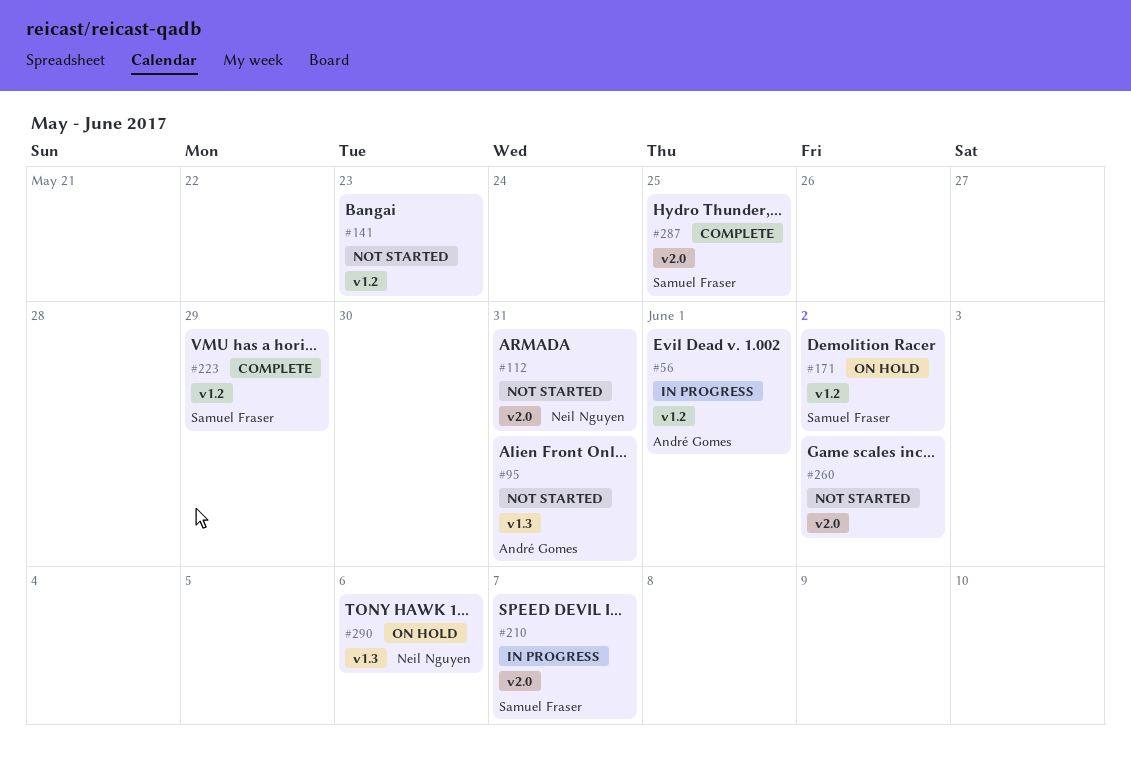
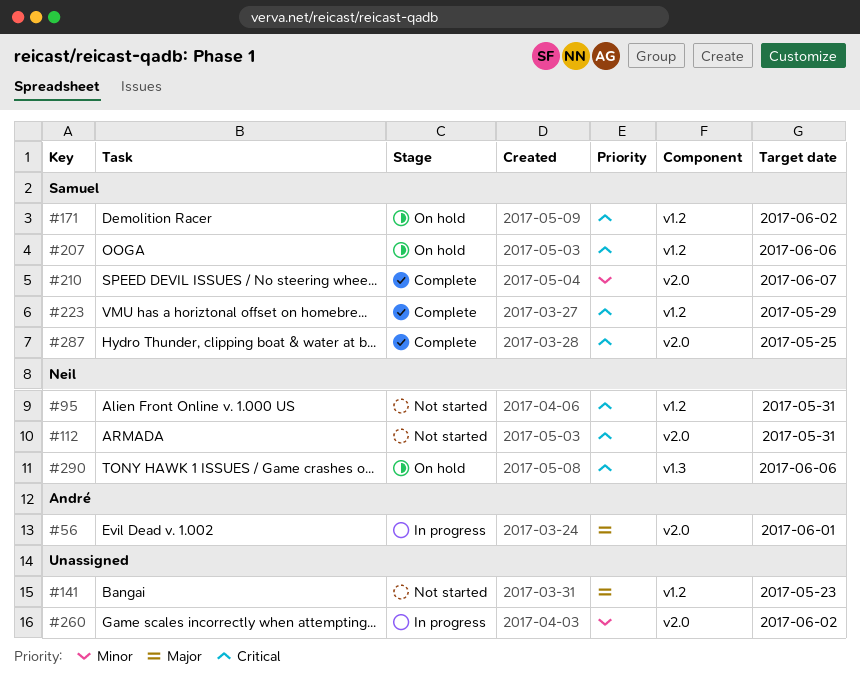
#56, label: v1.2 -> v2.0
#95, owner: André Gomes -> Neil Nguyen
#95, label: v1.3 -> v1.2
#207: none -> present
#210, status: In progress -> Complete
#260, status: Not started -> In progress

